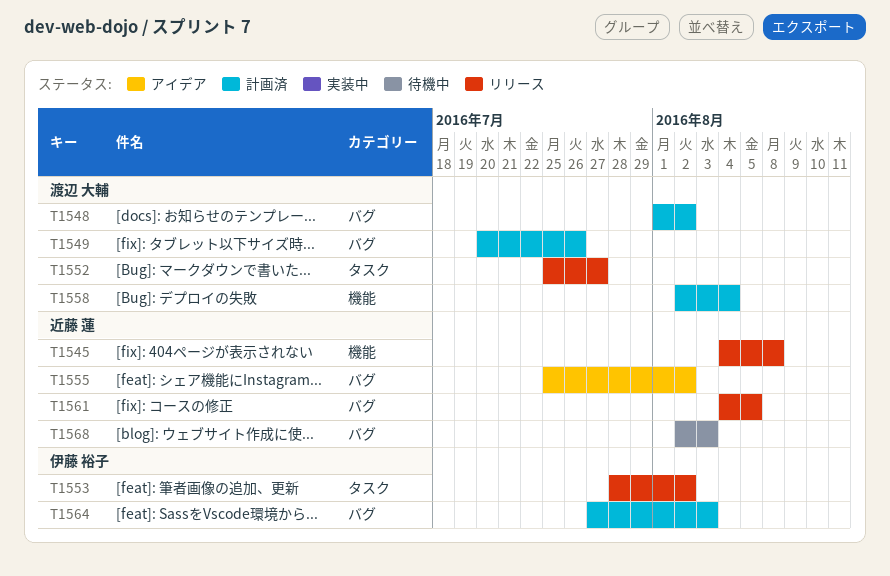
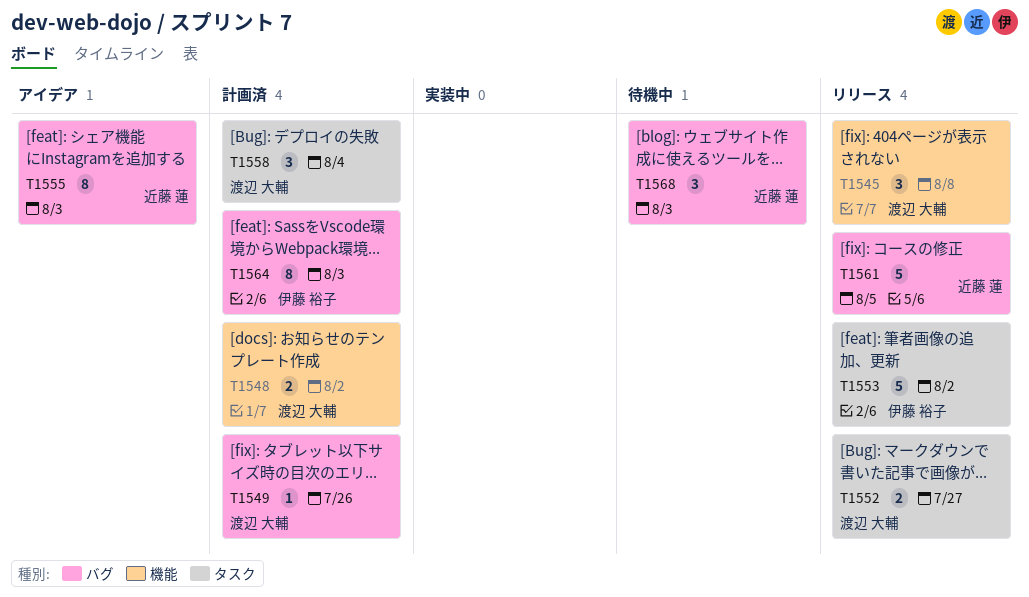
T1545, owner: 近藤 蓮 -> 渡辺 大輔
T1548, label: バグ -> 機能
T1555, due: Aug 2 -> Aug 3
T1558, label: 機能 -> タスク

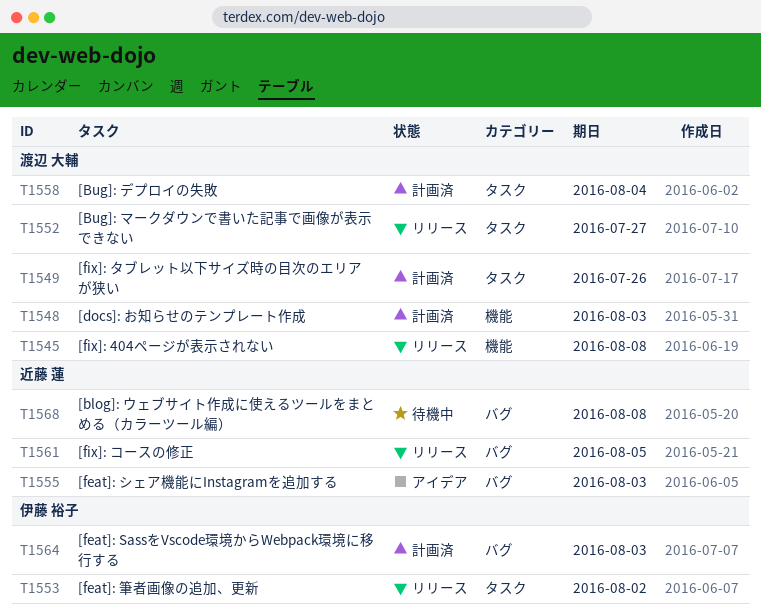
T1548, due: Aug 2 -> Aug 3
T1549, label: バグ -> タスク
T1568, due: Aug 3 -> Aug 8

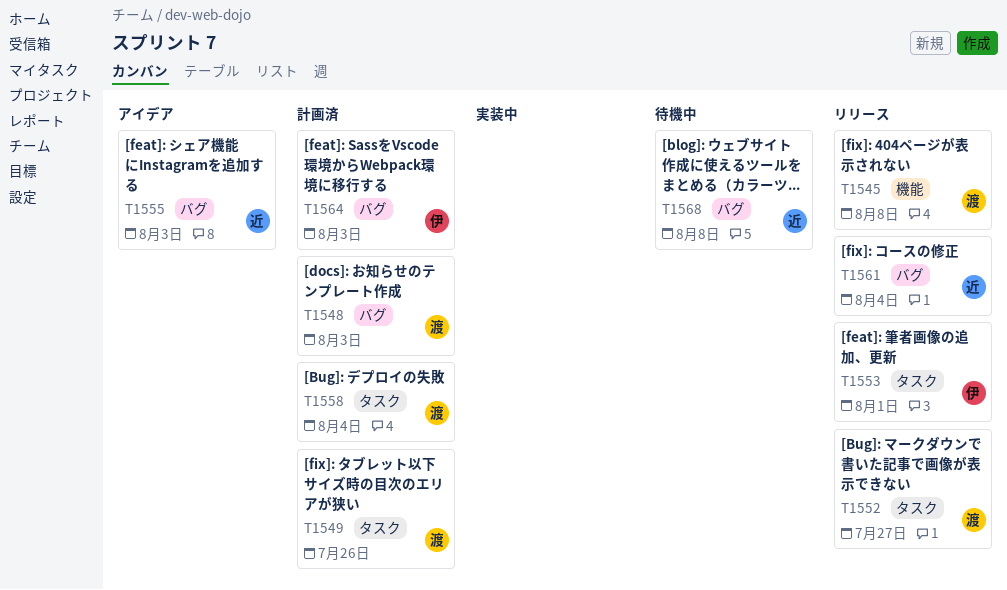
T1548, label: 機能 -> バグ
T1553, due: Aug 2 -> Aug 1
T1561, due: Aug 5 -> Aug 4

